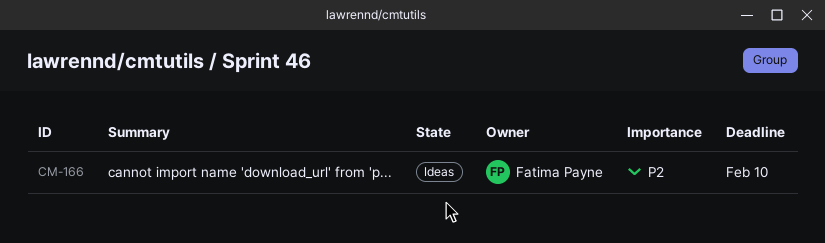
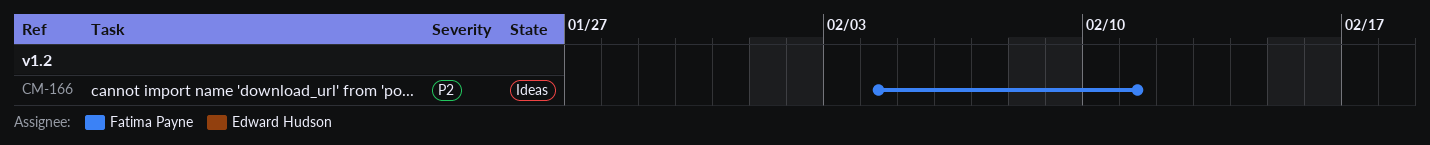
CM-166, due: Feb 10 -> Feb 11

